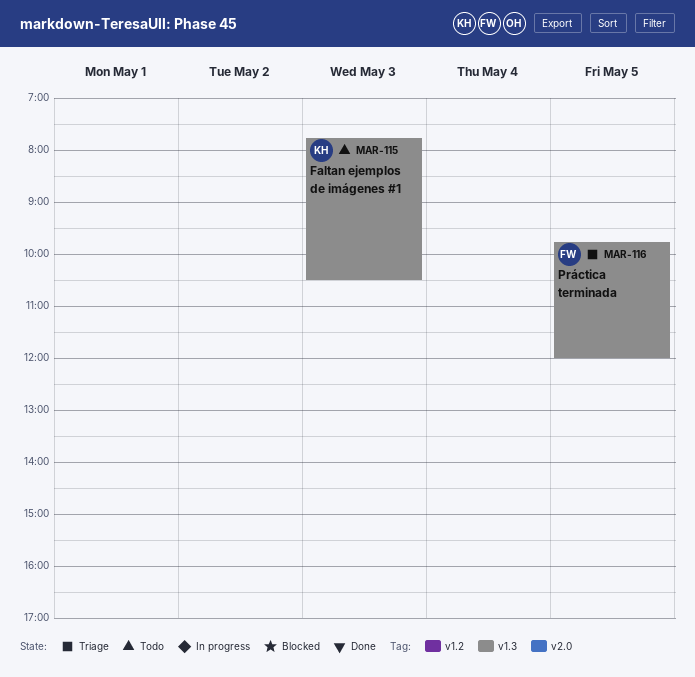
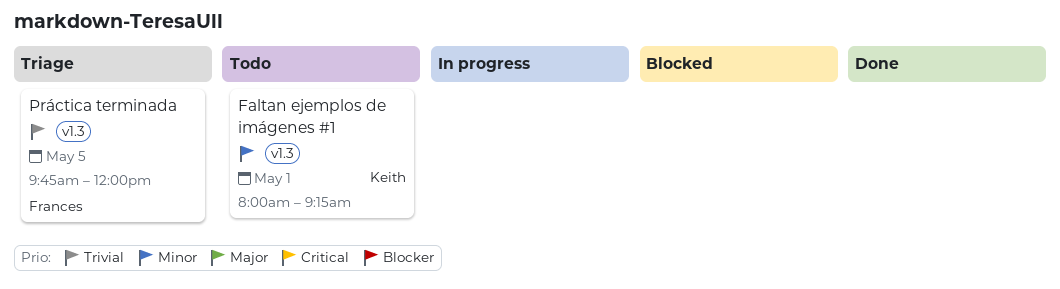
Faltan ejemplos de imágenes #1, day: May 3 -> May 1
Faltan ejemplos de imágenes #1, begins: 07:45 -> 08:00
Faltan ejemplos de imágenes #1, ends: 10:30 -> 09:15

